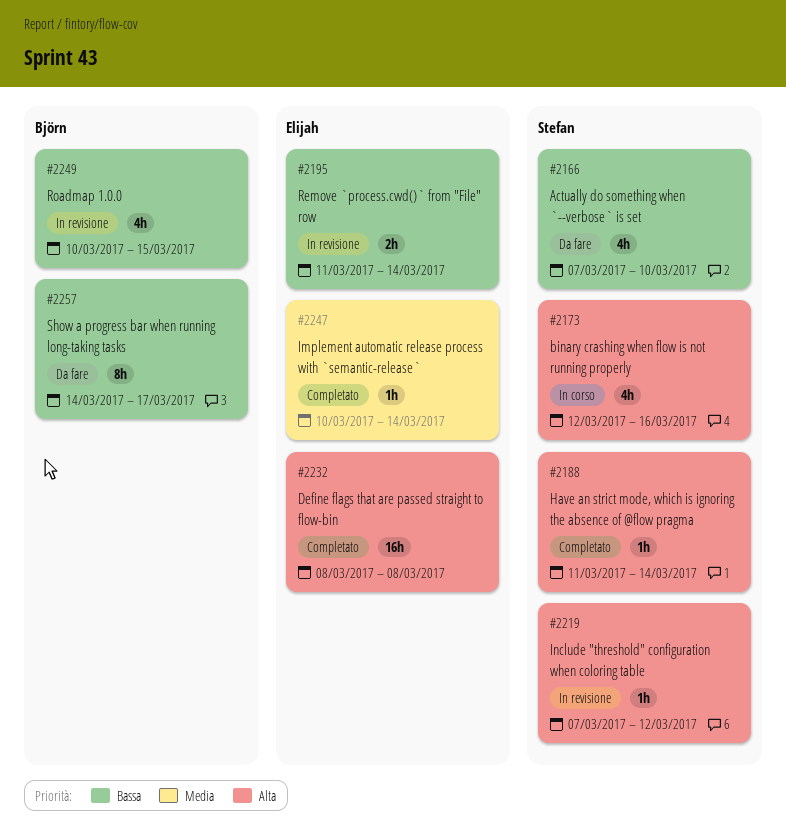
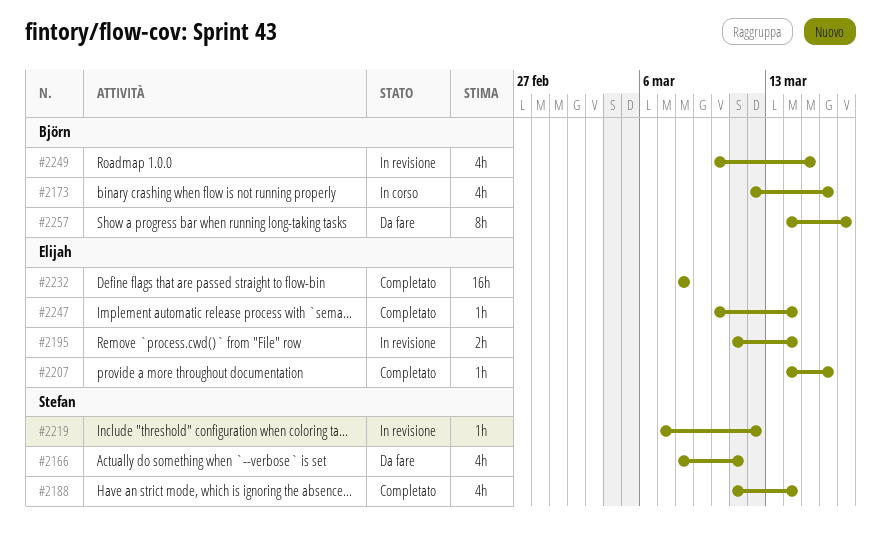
#2166, start: Mar 7 -> Mar 8
#2166, due: Mar 10 -> Mar 11
#2173, owner: Stefan -> Björn
#2188, estimate: 1h -> 4h
#2207: none -> present

